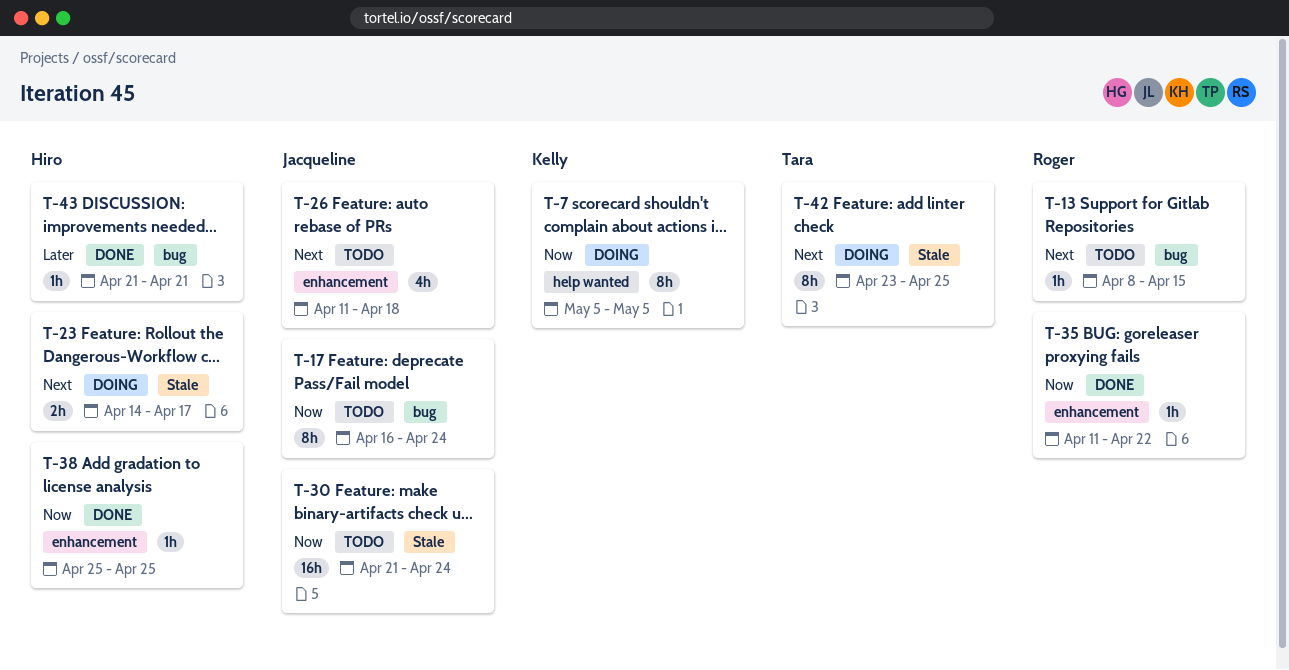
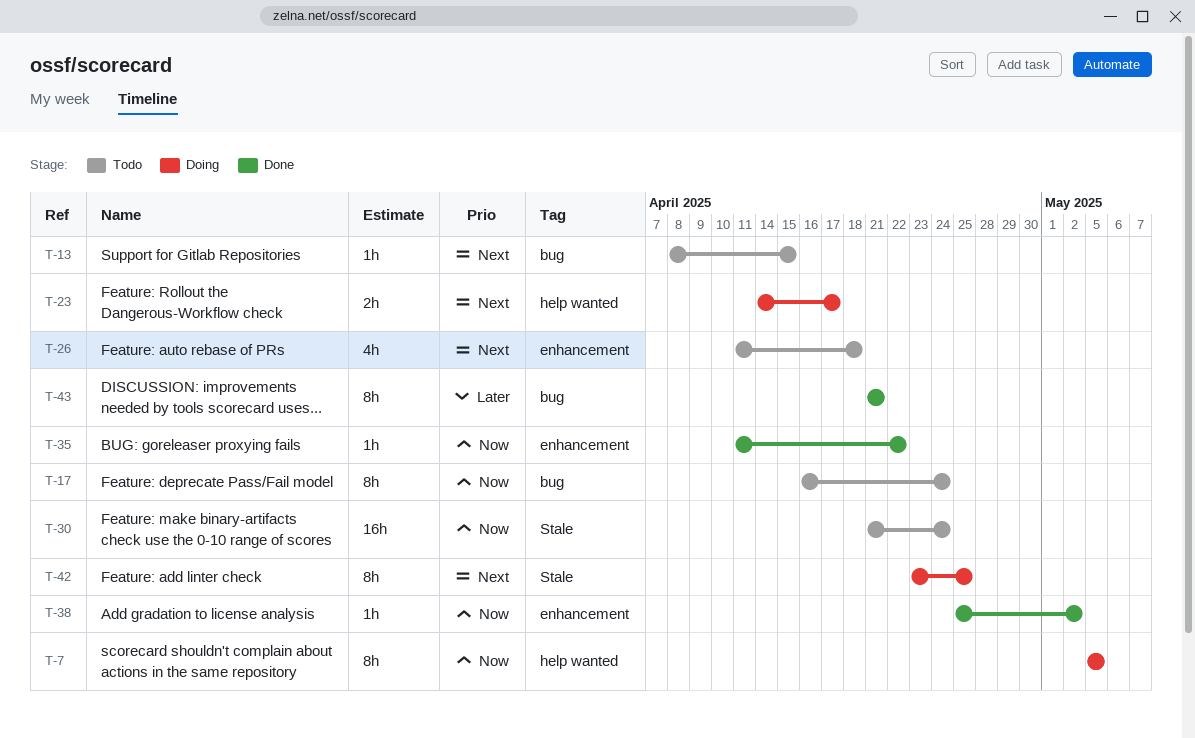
T-23, label: Stale -> help wanted
T-38, due: Apr 25 -> May 2
T-43, estimate: 1h -> 8h

